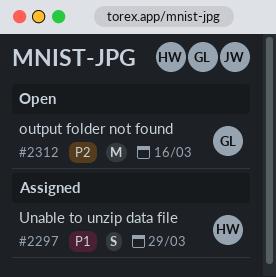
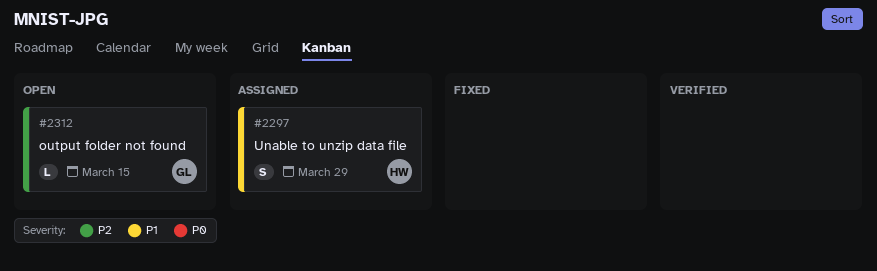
#2312, estimate: M -> L
#2312, due: Mar 16 -> Mar 15

